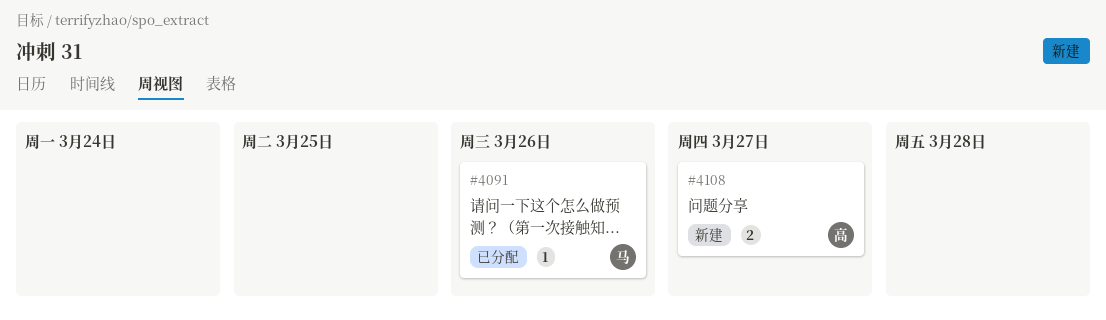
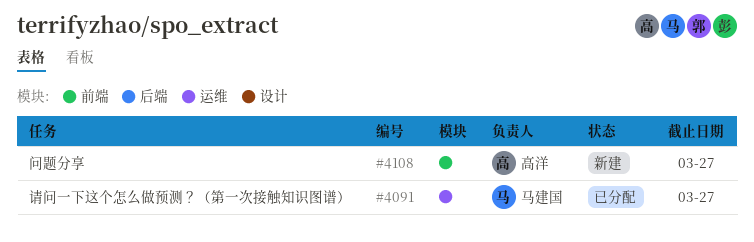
#4091, due: Mar 26 -> Mar 27

